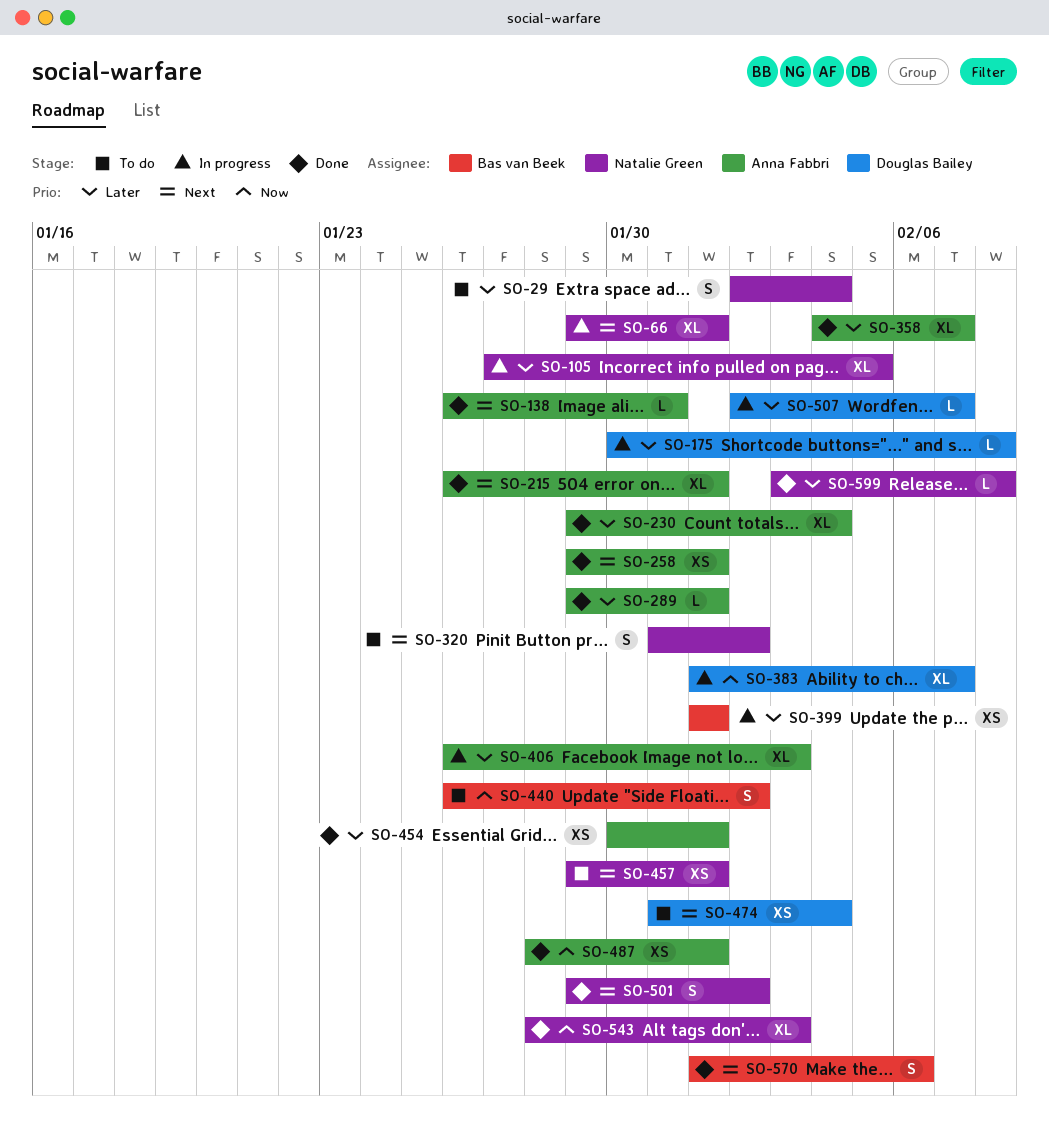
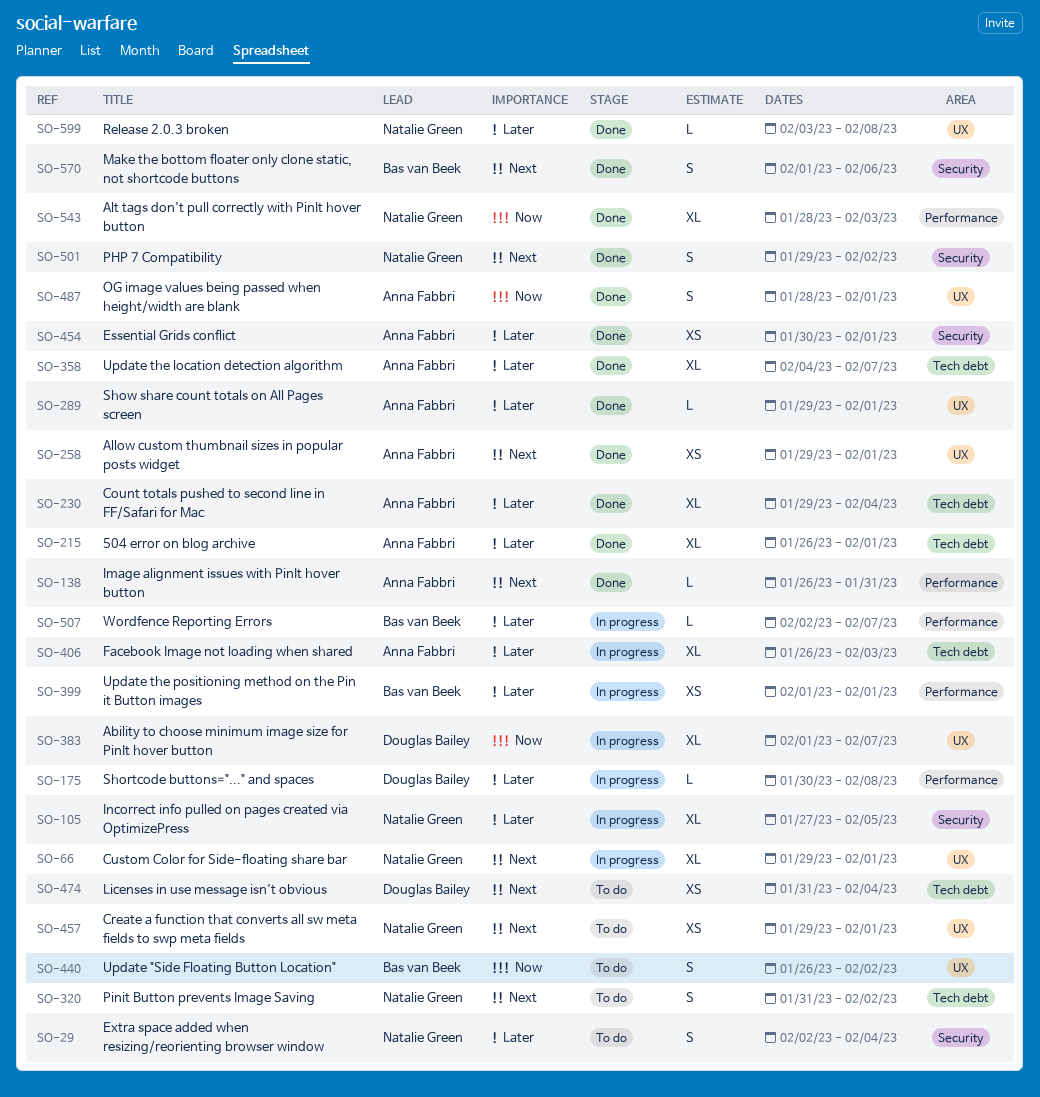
SO-215, priority: Next -> Later
SO-487, estimate: XS -> S
SO-507, owner: Douglas Bailey -> Bas van Beek

